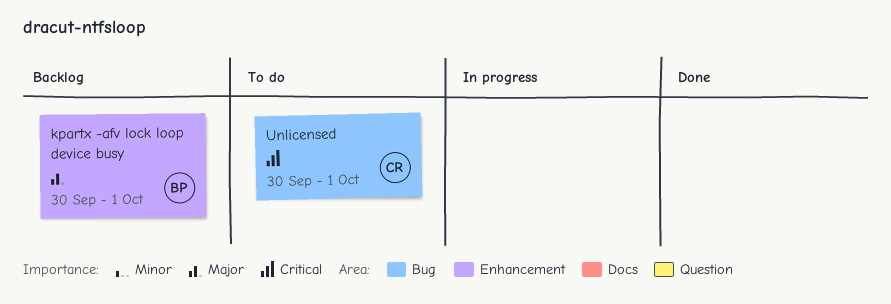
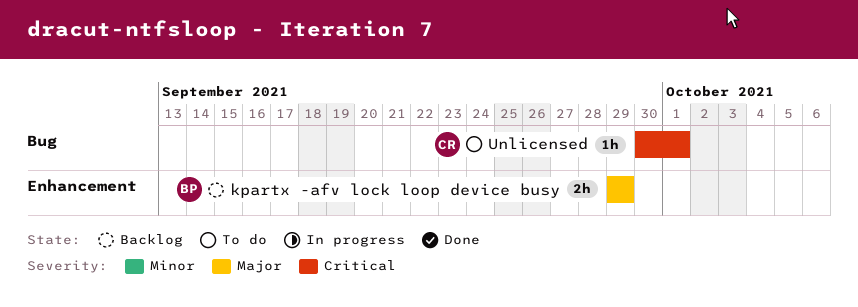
kpartx -afv lock loop device busy, start: Sep 30 -> Sep 29
kpartx -afv lock loop device busy, due: Oct 1 -> Sep 29

